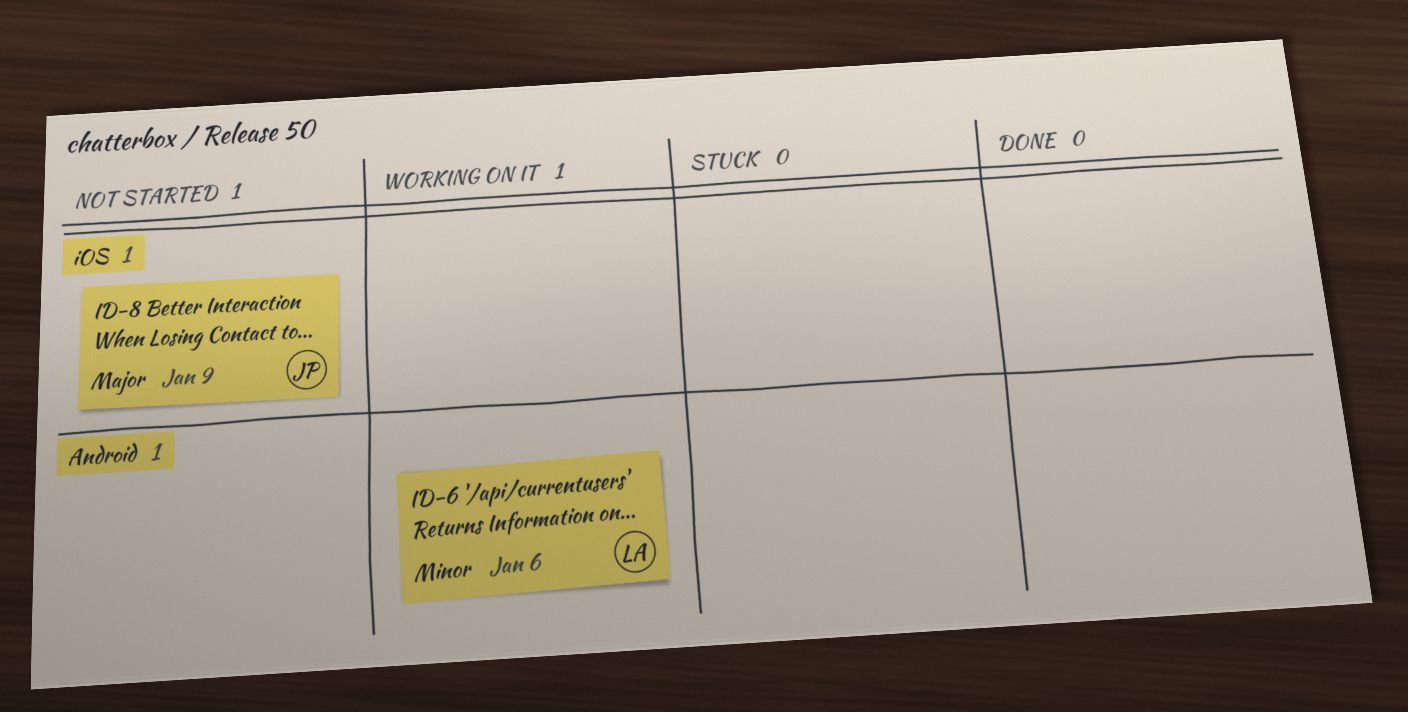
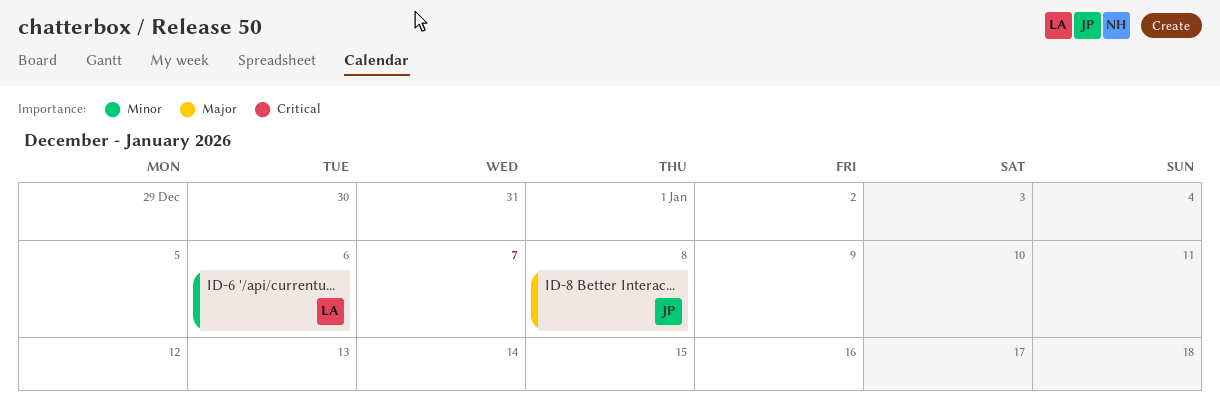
ID-8, due: Jan 9 -> Jan 8

